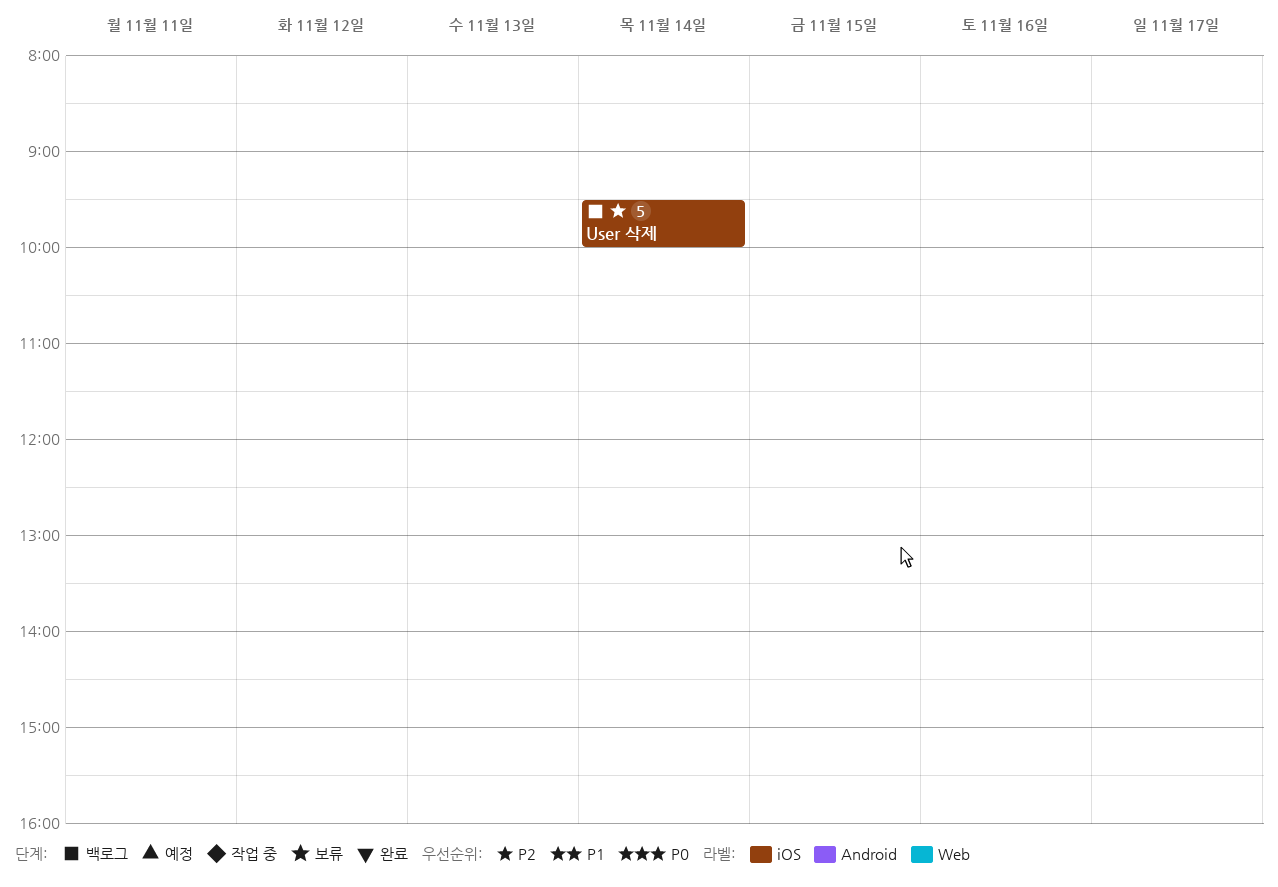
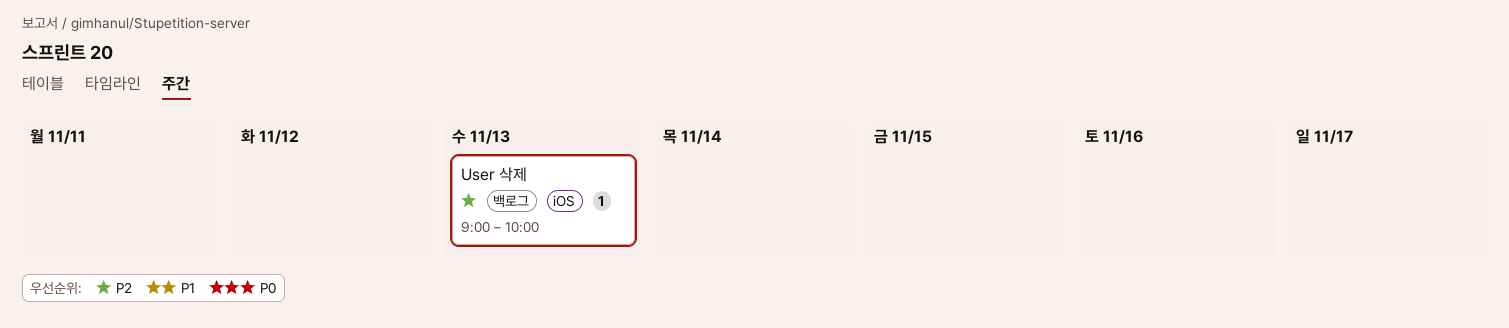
User 삭제, estimate: 5 -> 1
User 삭제, day: Nov 14 -> Nov 13
User 삭제, begins: 09:30 -> 09:00

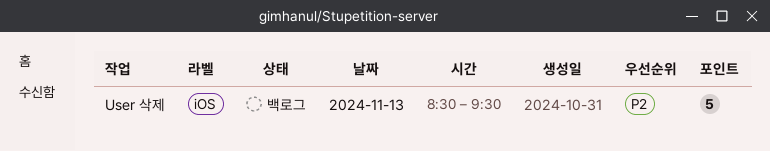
User 삭제, estimate: 1 -> 5
User 삭제, begins: 09:00 -> 08:30
User 삭제, ends: 10:00 -> 09:30

